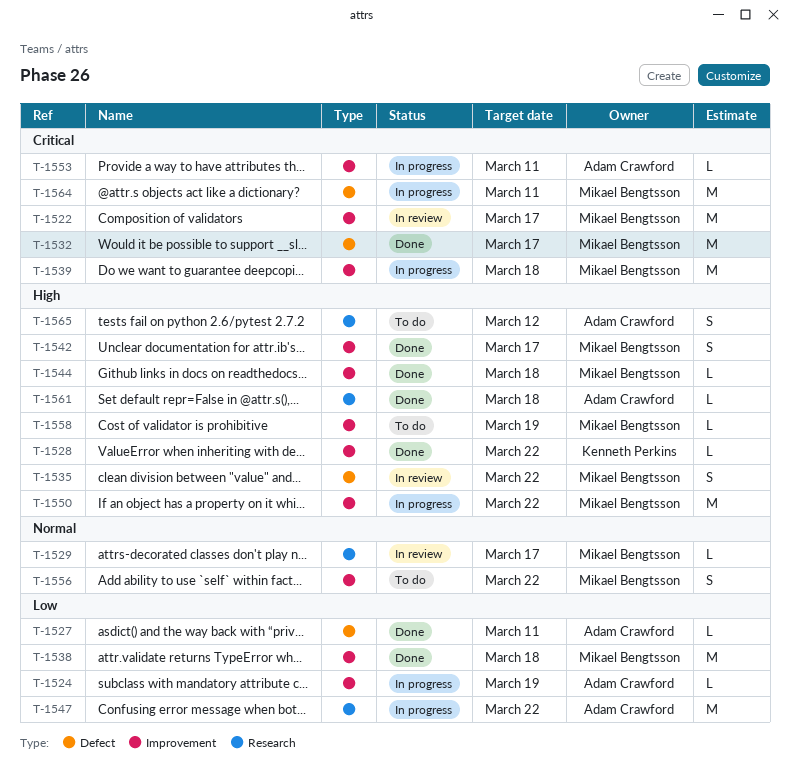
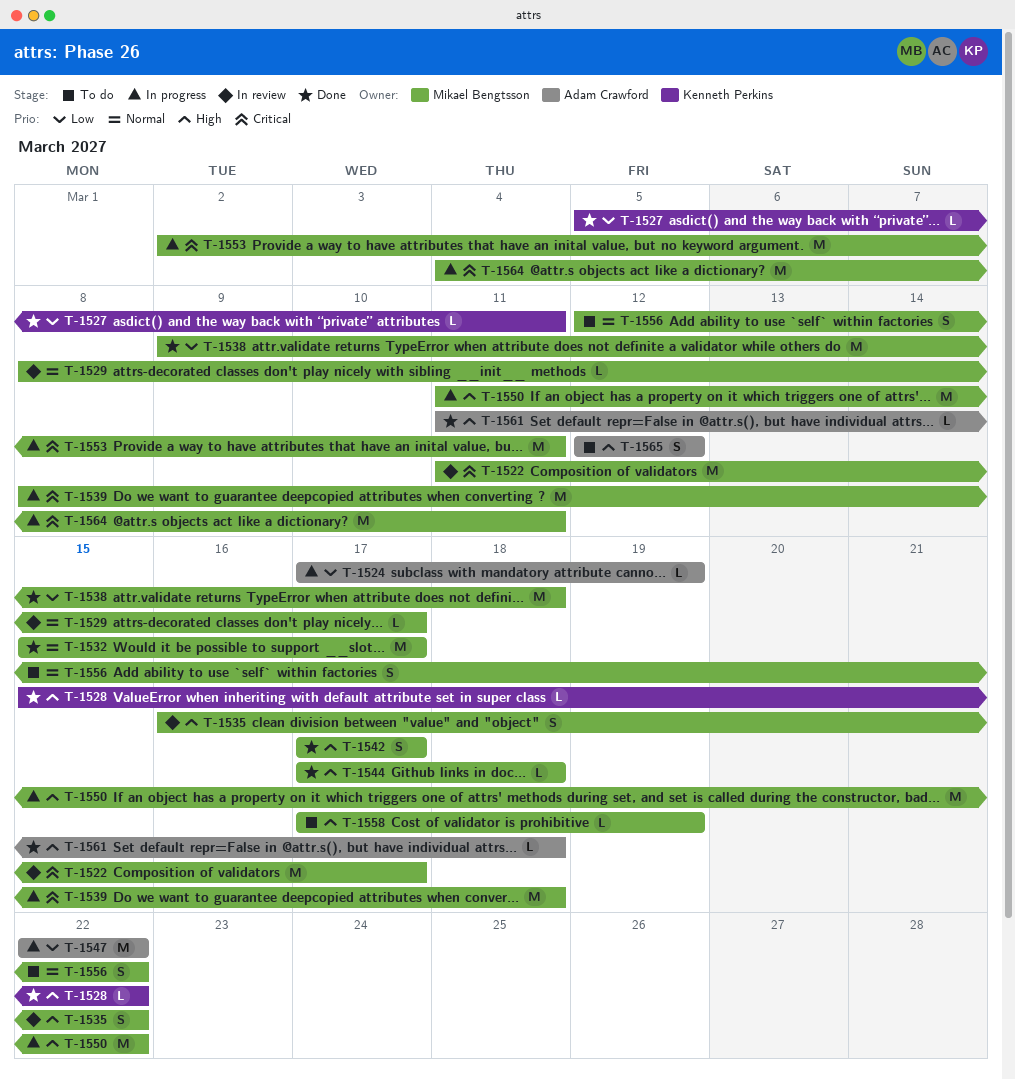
T-1527, owner: Adam Crawford -> Kenneth Perkins
T-1532, priority: Critical -> Normal
T-1553, owner: Adam Crawford -> Mikael Bengtsson
T-1553, estimate: L -> M

